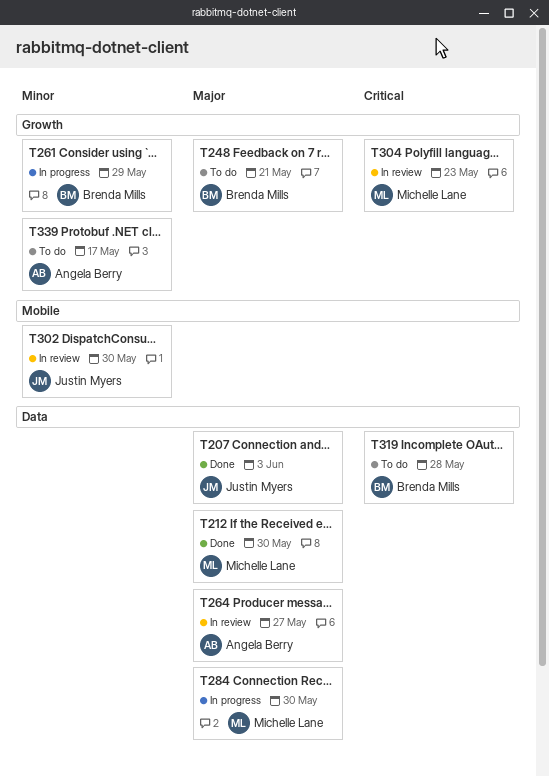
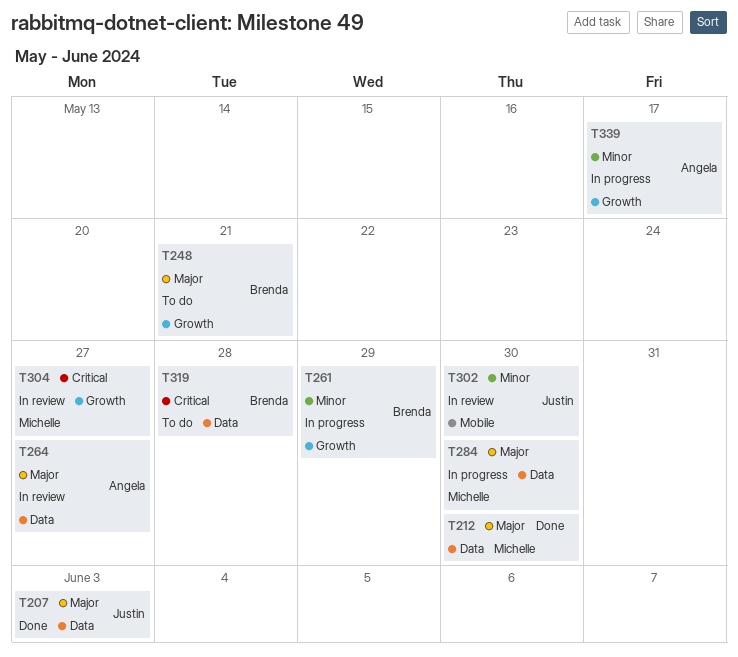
T304, due: May 23 -> May 27
T339, status: To do -> In progress

